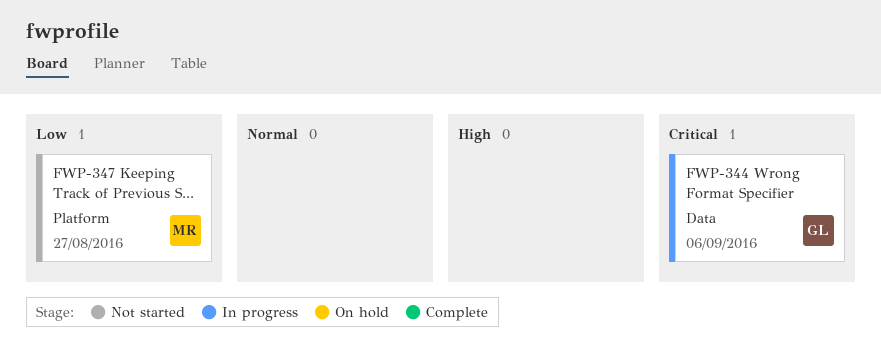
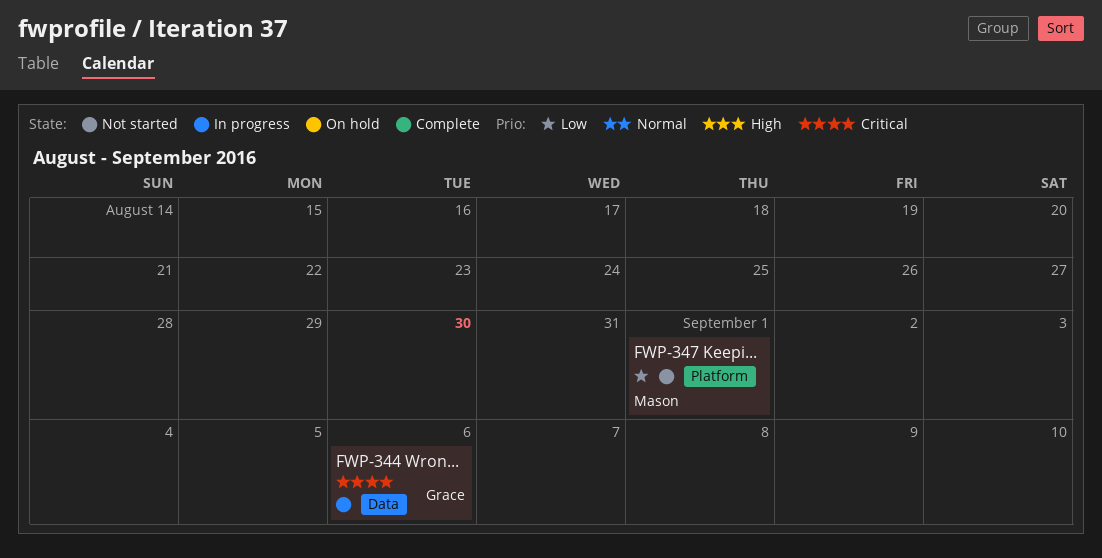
FWP-347, due: Aug 27 -> Sep 1

